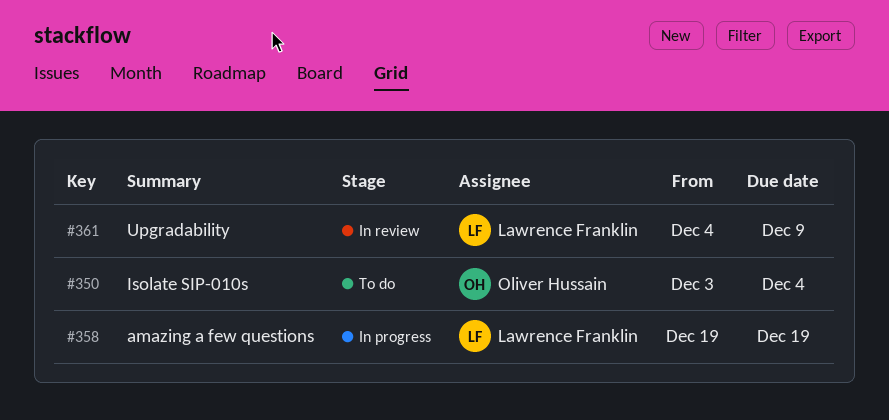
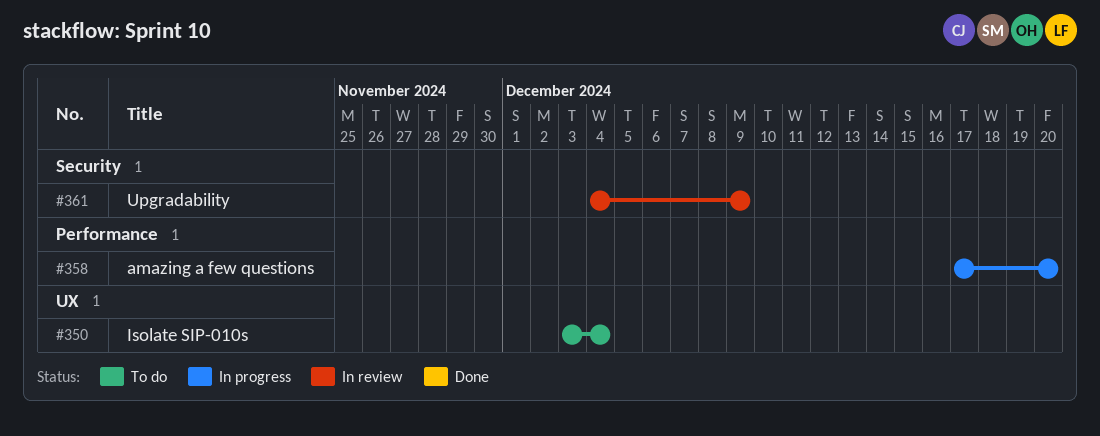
#358, start: Dec 19 -> Dec 17
#358, due: Dec 19 -> Dec 20

